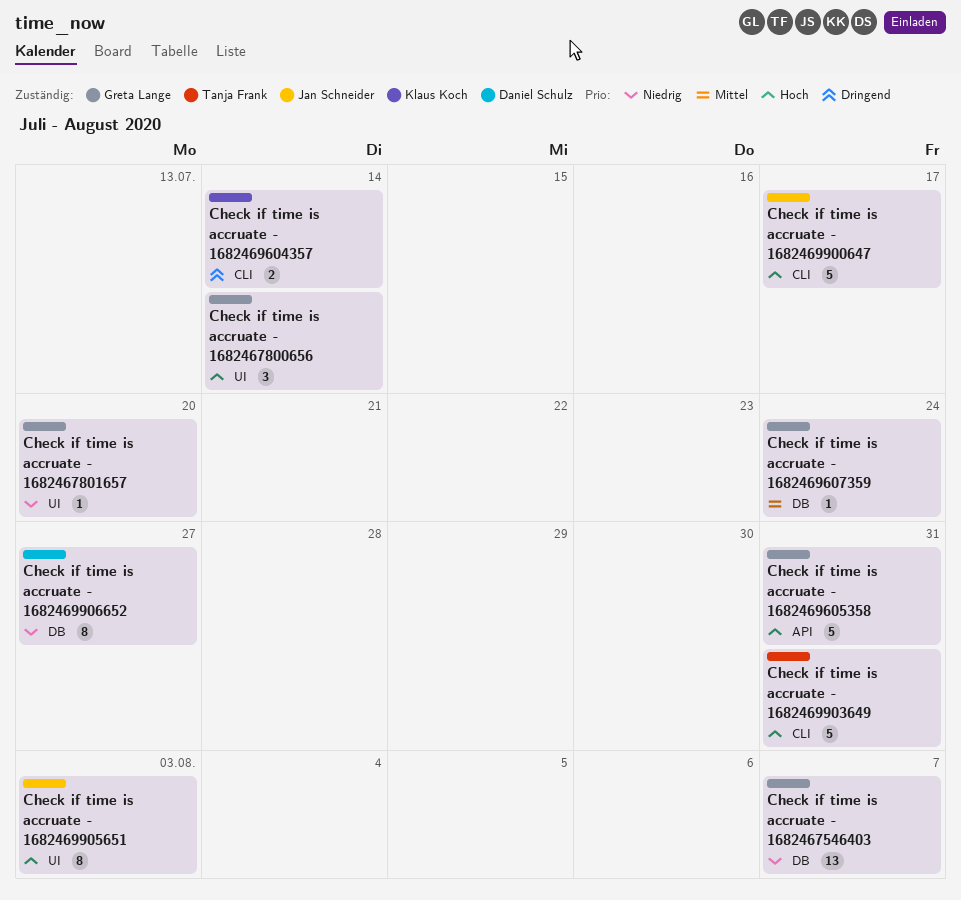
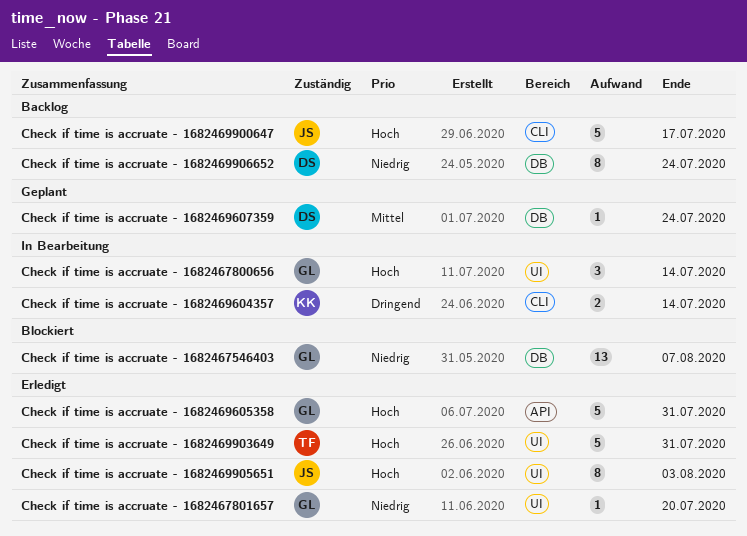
Check if time is accruate - 1682469607359, owner: Greta Lange -> Daniel Schulz
Check if time is accruate - 1682469903649, label: CLI -> UI
Check if time is accruate - 1682469906652, due: Jul 27 -> Jul 24

